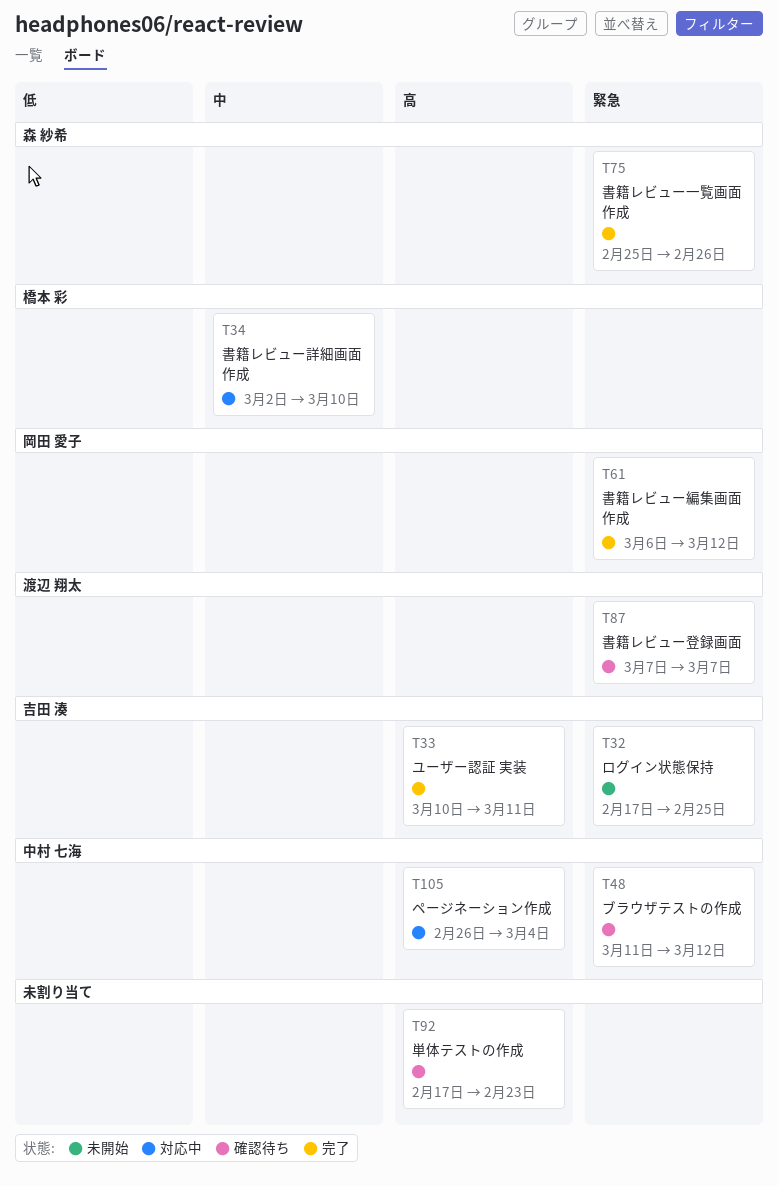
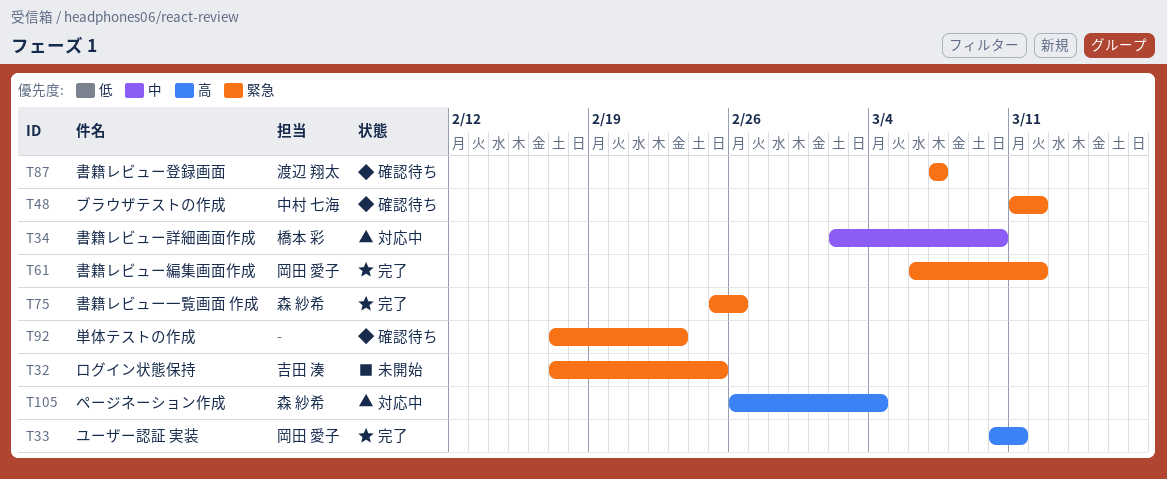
T33, owner: 吉田 湊 -> 岡田 愛子
T92, priority: 高 -> 緊急
T105, owner: 中村 七海 -> 森 紗希

